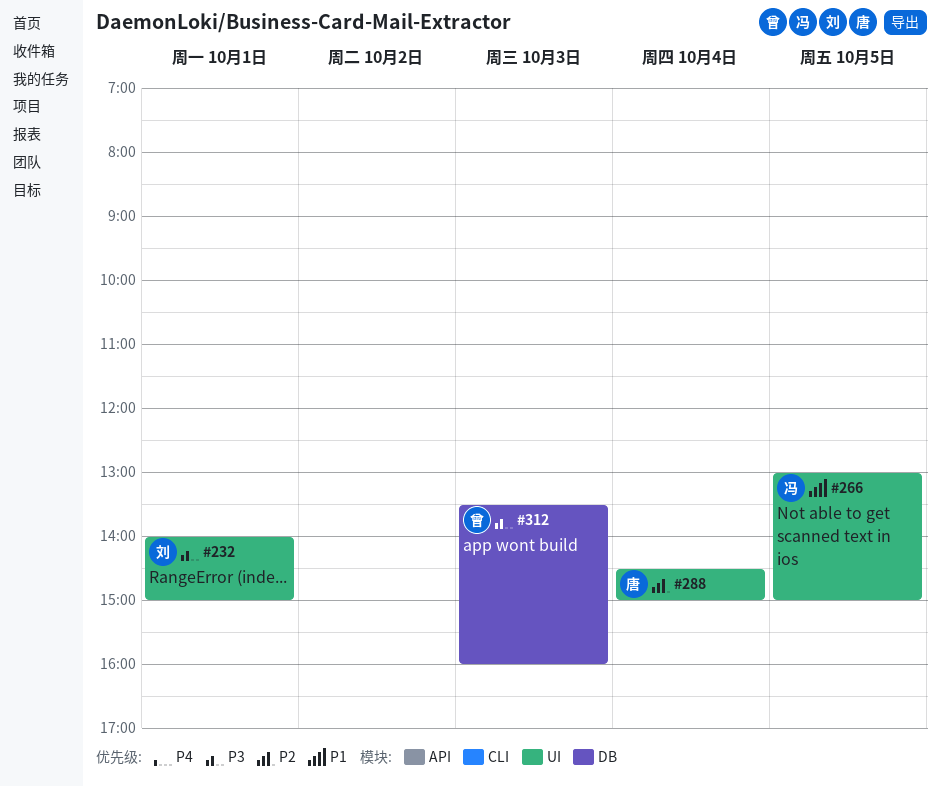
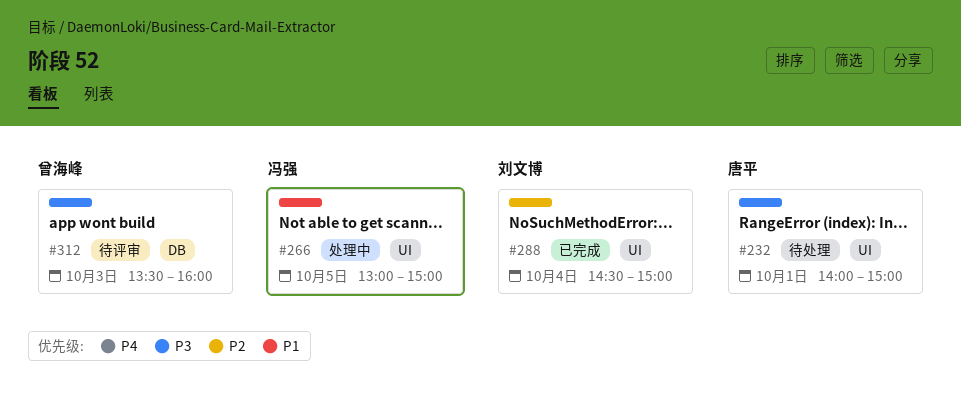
#232, owner: 刘文博 -> 唐平
#288, owner: 唐平 -> 刘文博

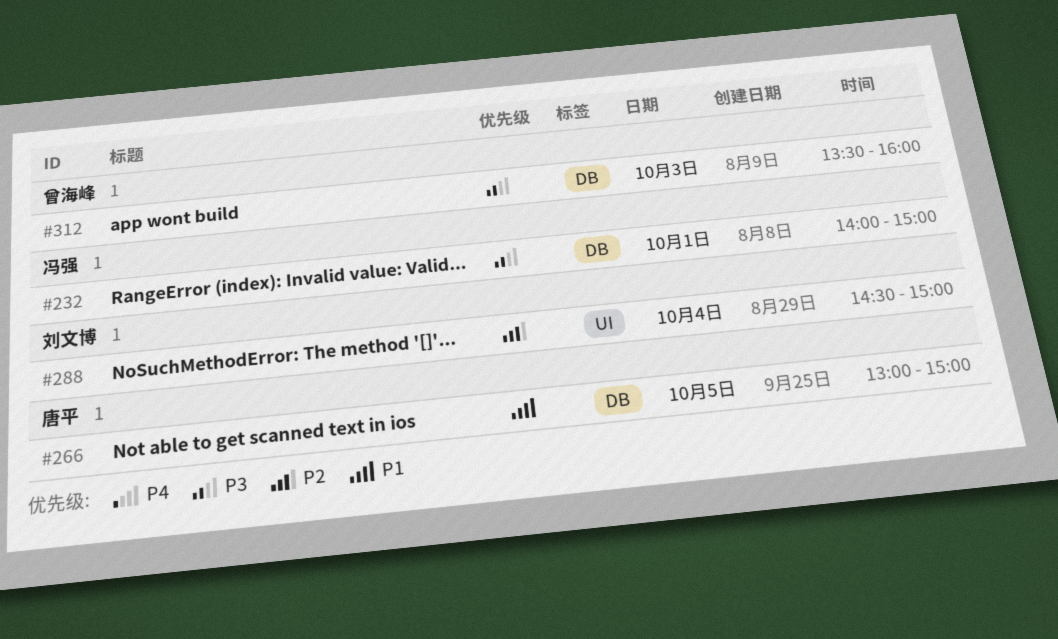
#232, owner: 唐平 -> 冯强
#232, label: UI -> DB
#266, owner: 冯强 -> 唐平
#266, label: UI -> DB

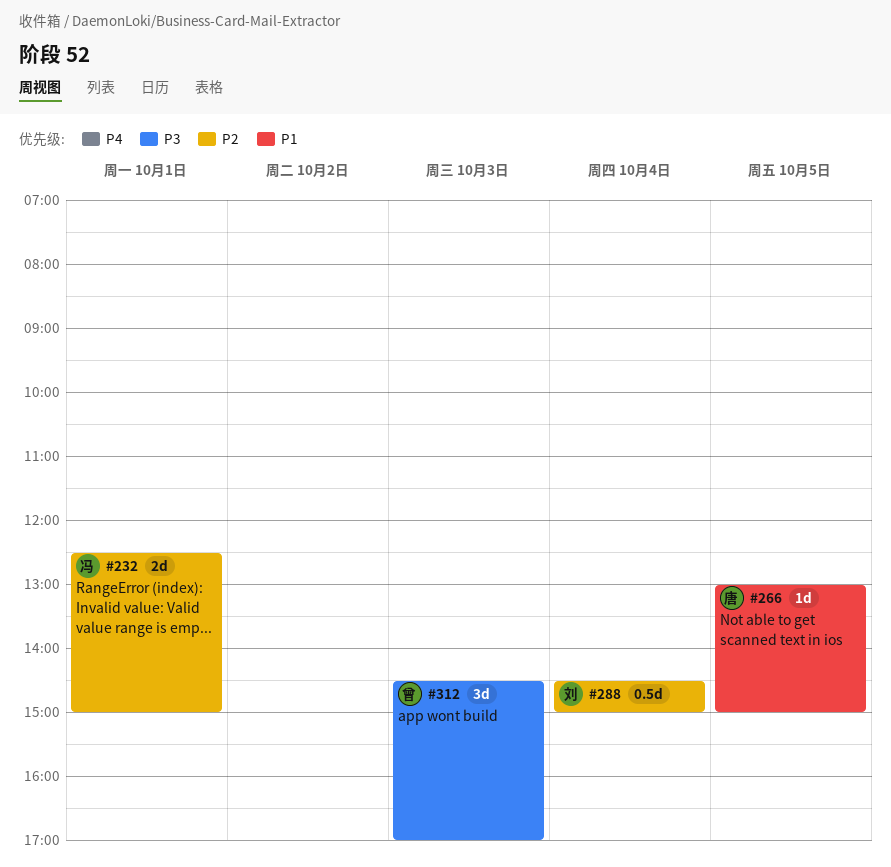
#232, priority: P3 -> P2
#232, begins: 14:00 -> 12:30
#312, begins: 13:30 -> 14:30
#312, ends: 16:00 -> 17:00

